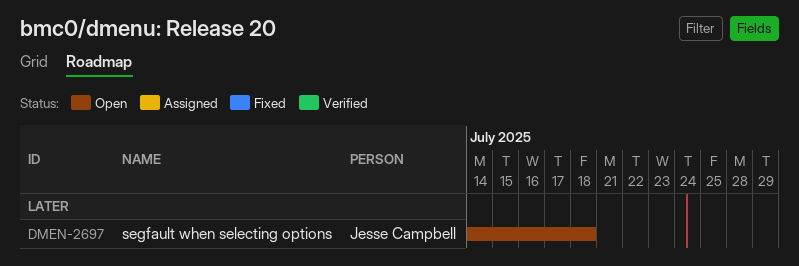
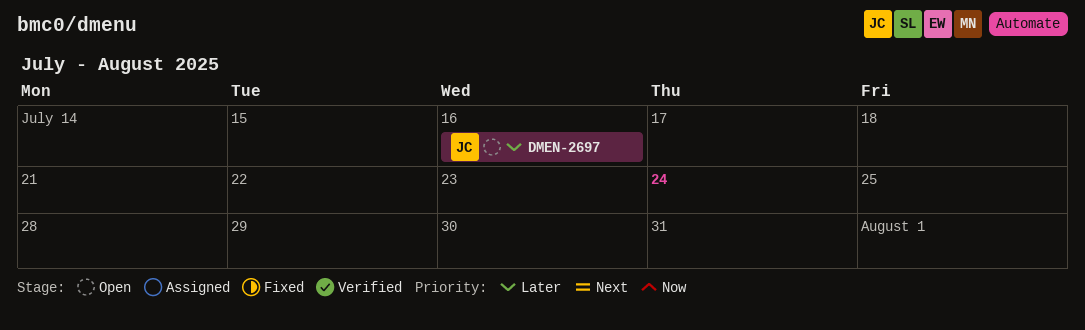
DMEN-2697, start: Jul 14 -> Jul 16
DMEN-2697, due: Jul 18 -> Jul 16

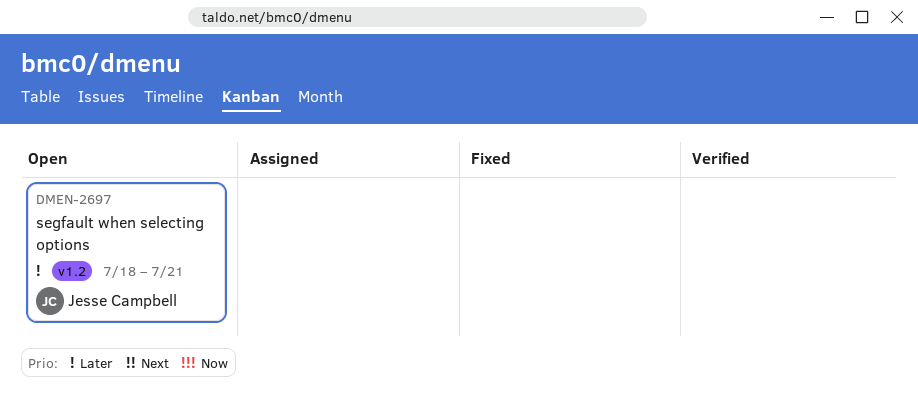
DMEN-2697, start: Jul 16 -> Jul 18
DMEN-2697, due: Jul 16 -> Jul 21

